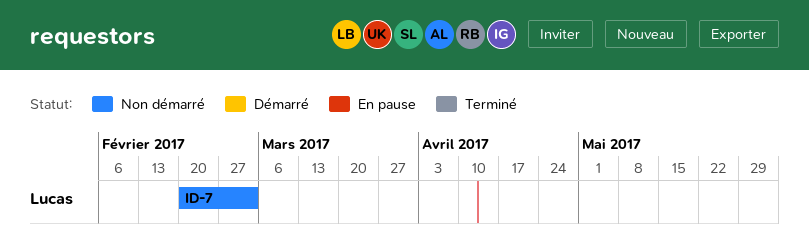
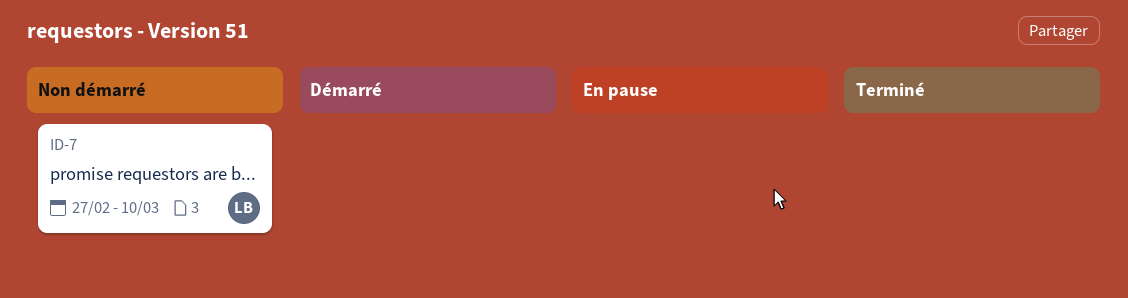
ID-7, start: Feb 20 -> Feb 27
ID-7, due: Mar 3 -> Mar 10

